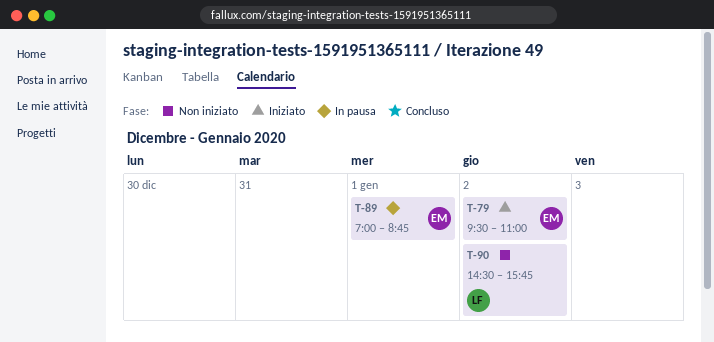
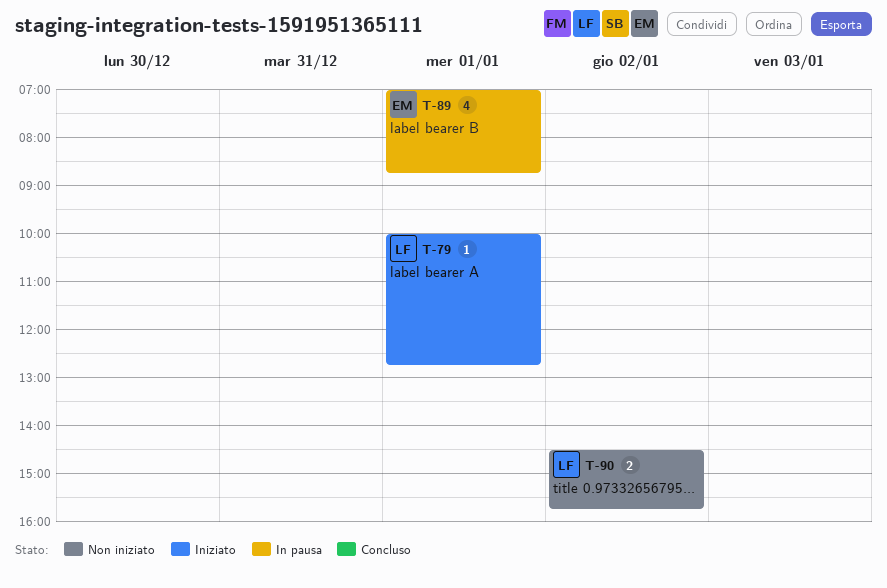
T-79, owner: EM -> LF
T-79, day: Jan 2 -> Jan 1
T-79, begins: 09:30 -> 10:00
T-79, ends: 11:00 -> 12:45

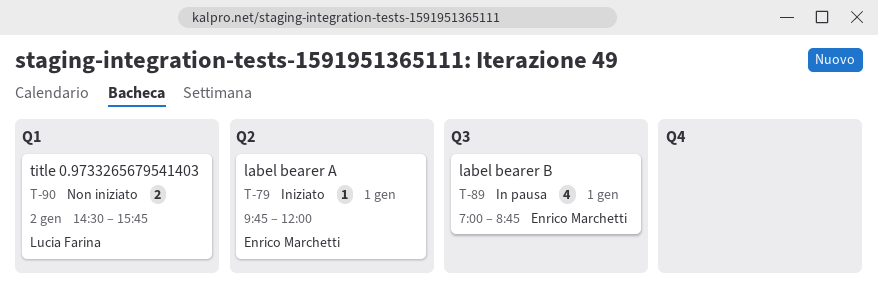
T-79, owner: Lucia Farina -> Enrico Marchetti
T-79, begins: 10:00 -> 09:45
T-79, ends: 12:45 -> 12:00

